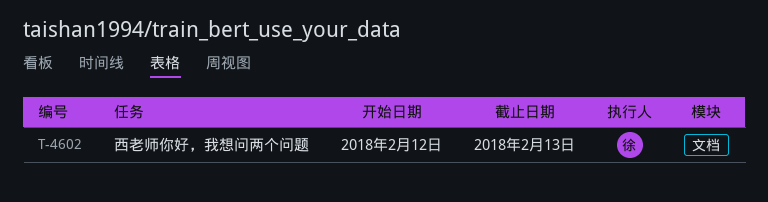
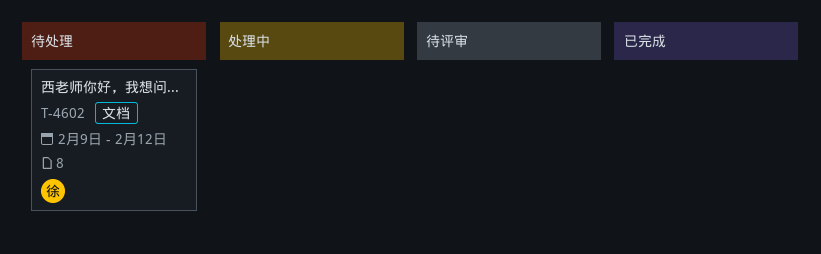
T-4602, start: Feb 12 -> Feb 9
T-4602, due: Feb 13 -> Feb 12

